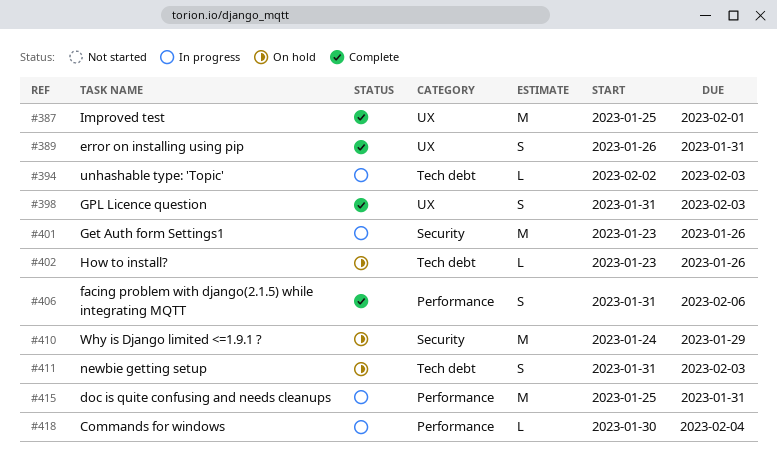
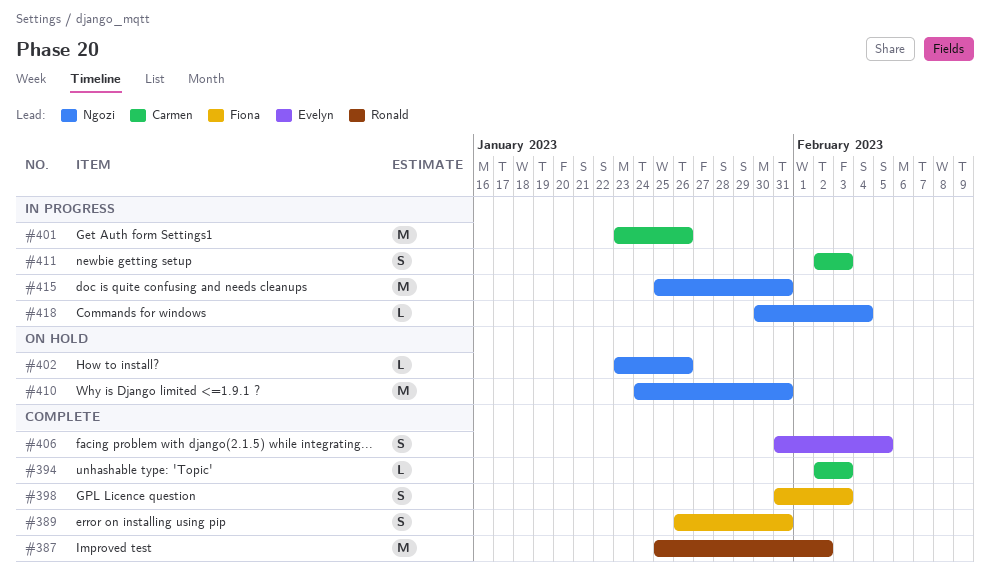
#387, due: Feb 1 -> Feb 2
#394, status: In progress -> Complete
#406, due: Feb 6 -> Feb 5
#410, due: Jan 29 -> Jan 31
#411, status: On hold -> In progress
#411, start: Jan 31 -> Feb 2

